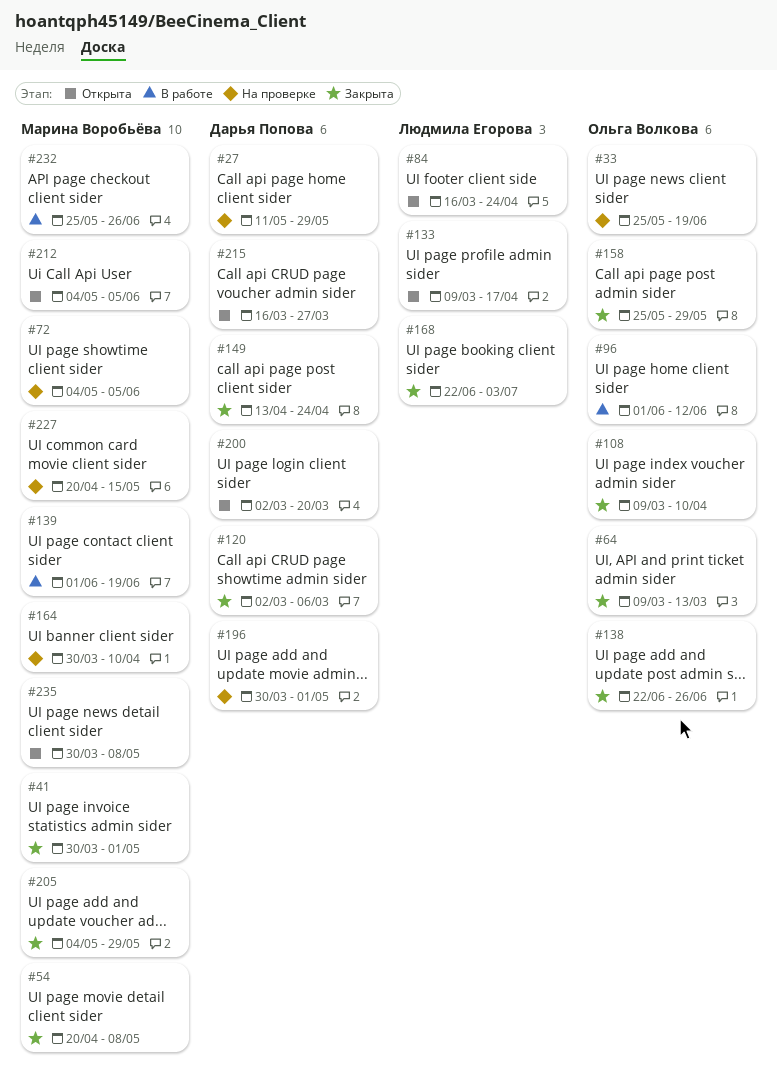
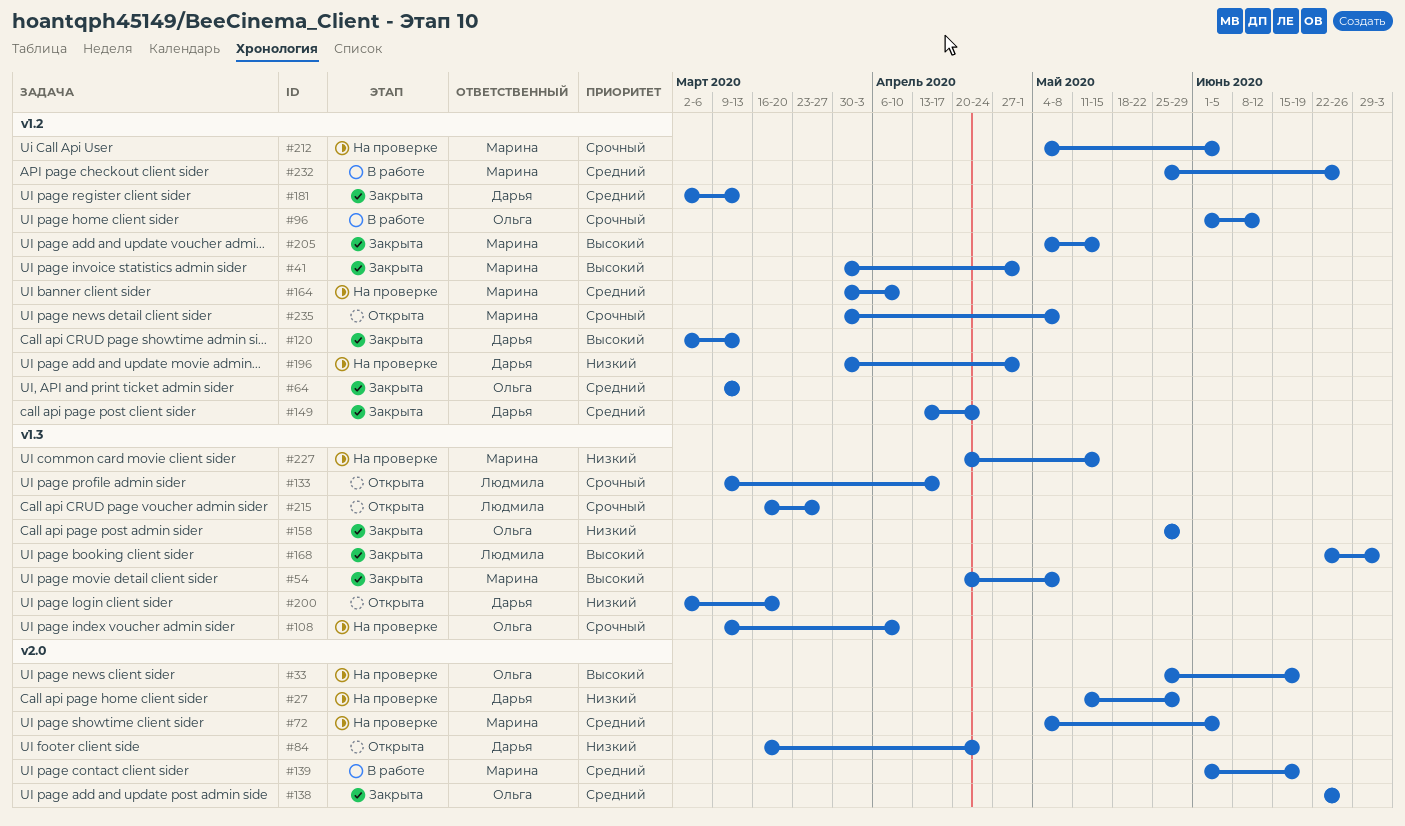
#84, owner: Людмила Егорова -> Дарья Попова
#108, status: Закрыта -> На проверке
#120, due: Mar 6 -> Mar 13
#181: none -> present
#205, due: May 29 -> May 15
#212, status: Открыта -> На проверке
#215, owner: Дарья Попова -> Людмила Егорова

